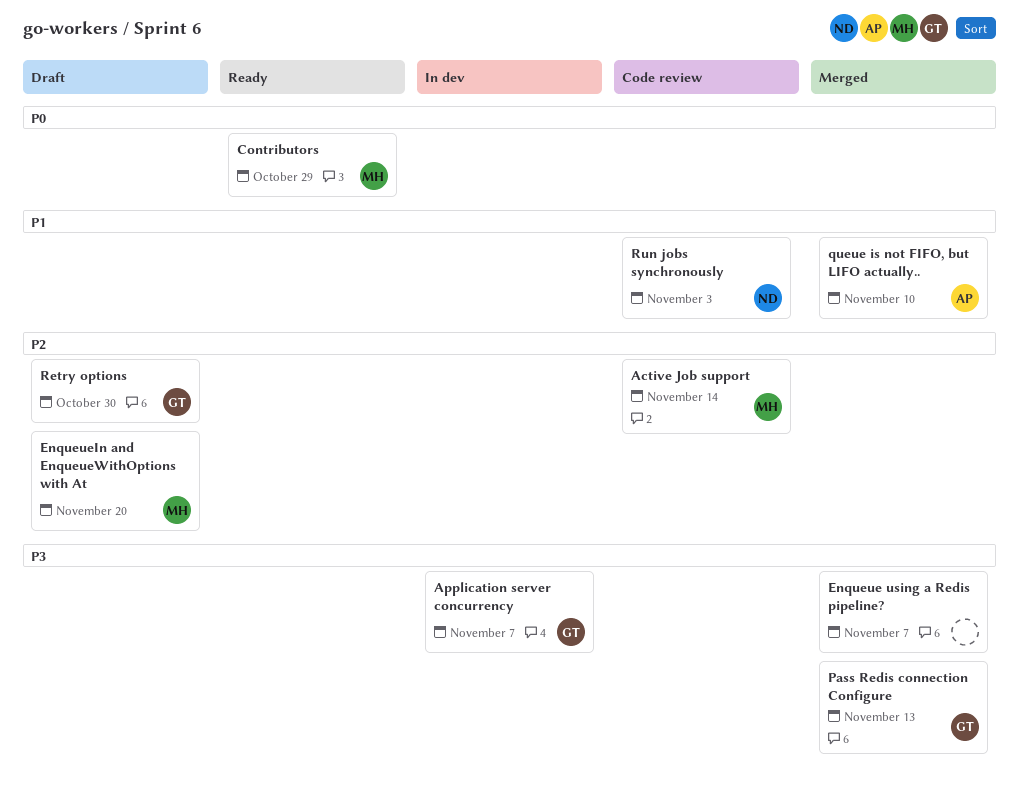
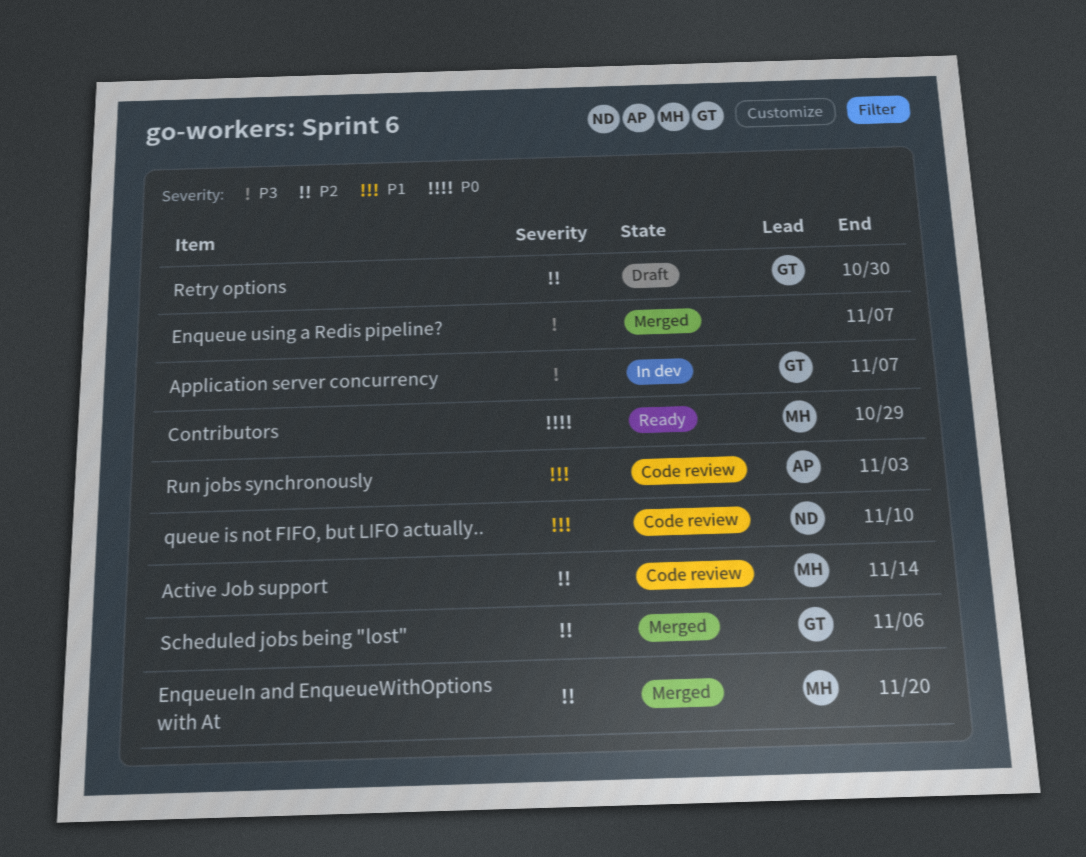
EnqueueIn and EnqueueWithOptions with At, status: Draft -> Merged
Pass Redis connection Configure: present -> none
queue is not FIFO, but LIFO actually.., status: Merged -> Code review
queue is not FIFO, but LIFO actually.., owner: AP -> ND
Run jobs synchronously, owner: ND -> AP
Scheduled jobs being "lost": none -> present

